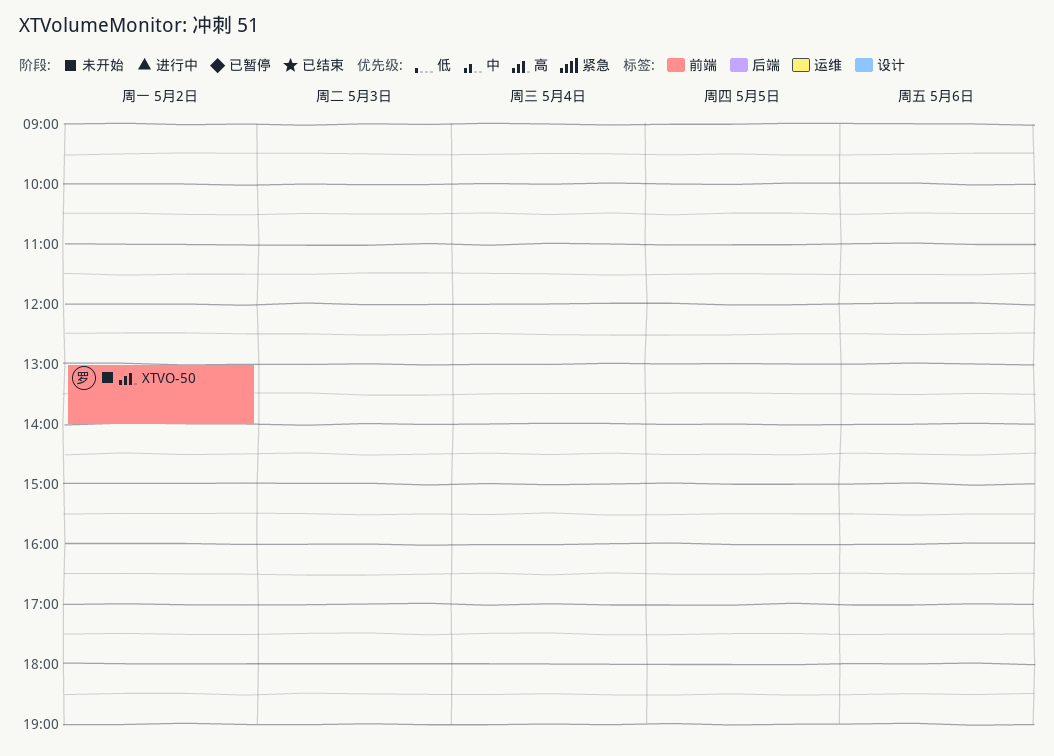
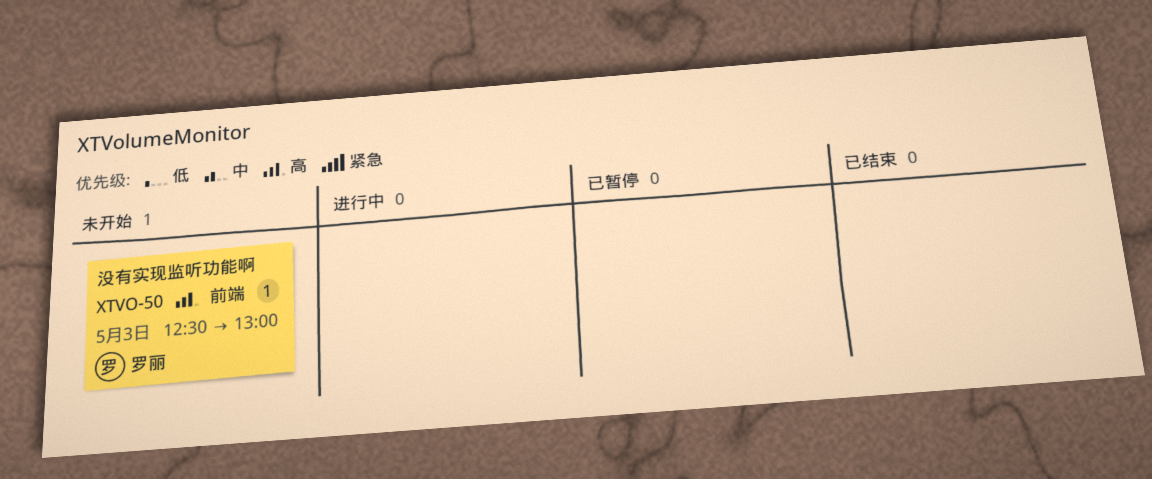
XTVO-50, day: May 2 -> May 3
XTVO-50, begins: 13:00 -> 12:30
XTVO-50, ends: 14:00 -> 13:00

